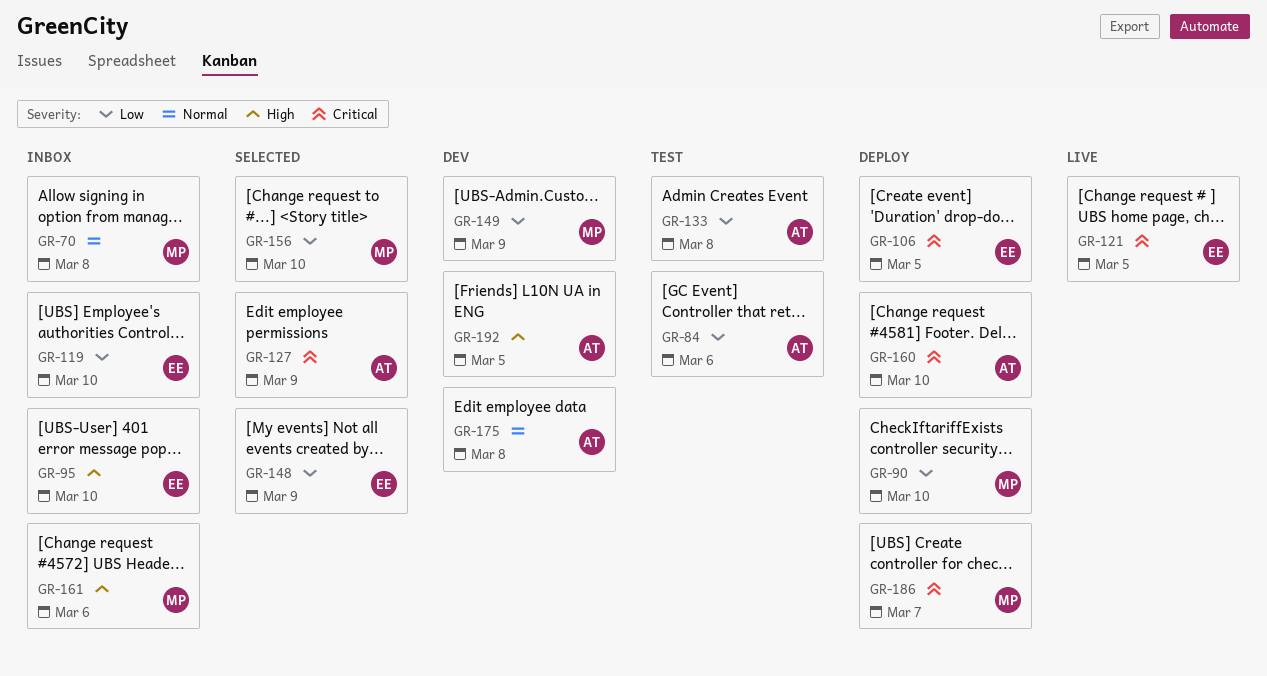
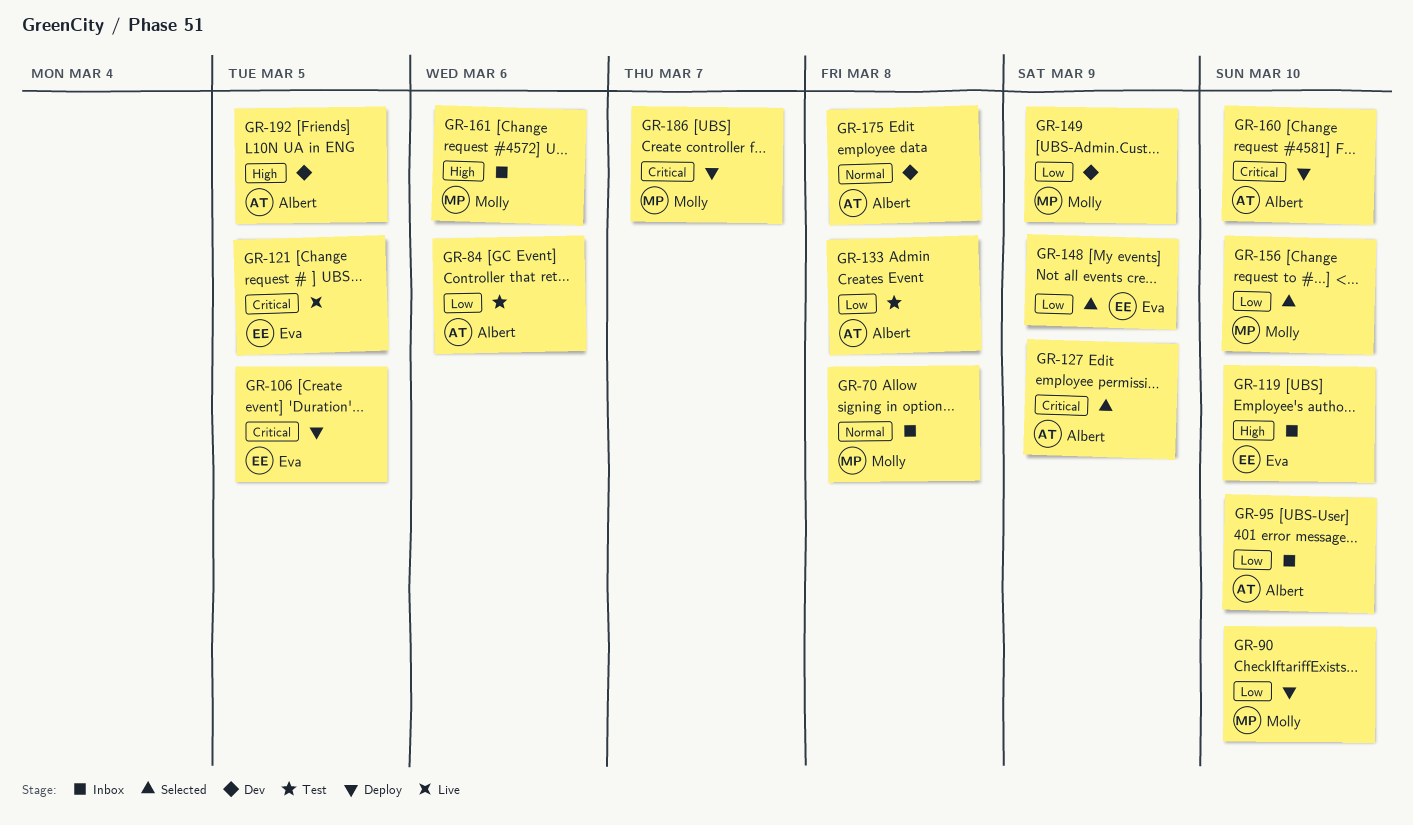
GR-95, owner: Eva -> Albert
GR-95, priority: High -> Low
GR-119, priority: Low -> High

